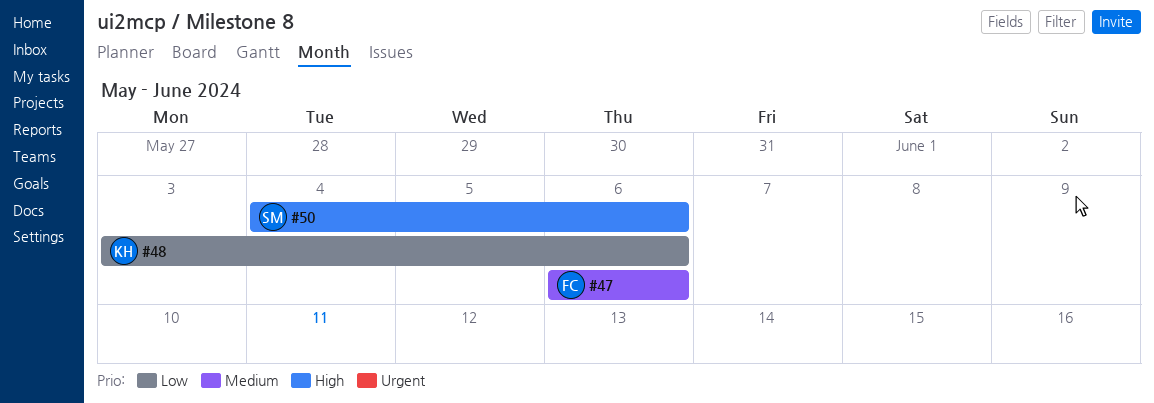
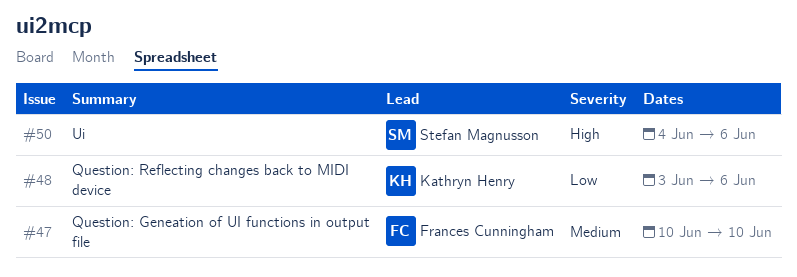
#47, start: Jun 6 -> Jun 10
#47, due: Jun 6 -> Jun 10

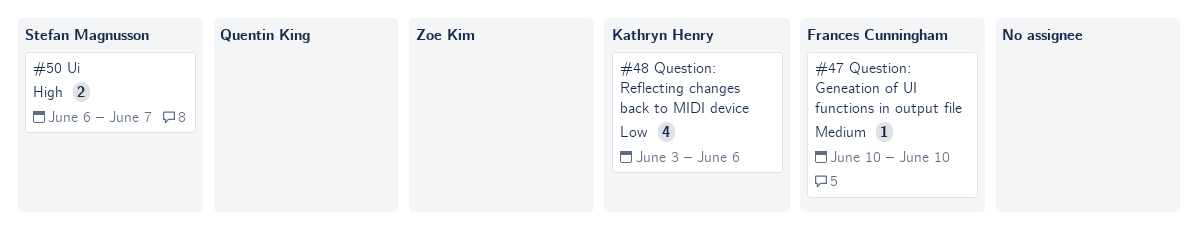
#50, start: Jun 4 -> Jun 6
#50, due: Jun 6 -> Jun 7

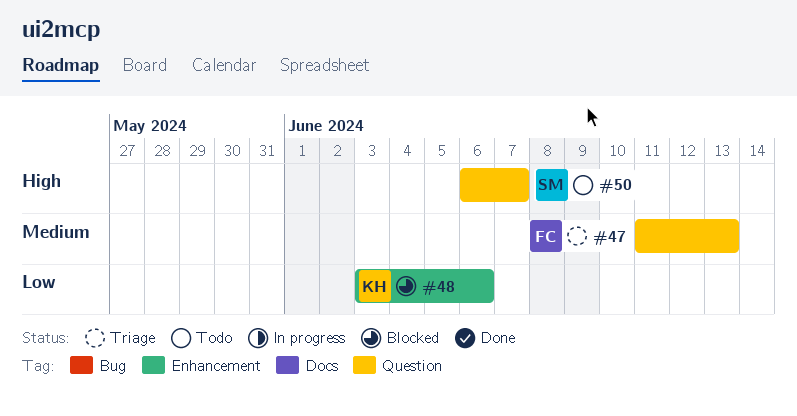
#47, start: Jun 10 -> Jun 11
#47, due: Jun 10 -> Jun 13

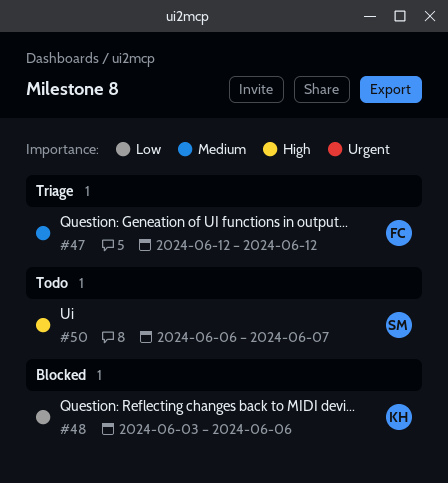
#47, start: Jun 11 -> Jun 12
#47, due: Jun 13 -> Jun 12

